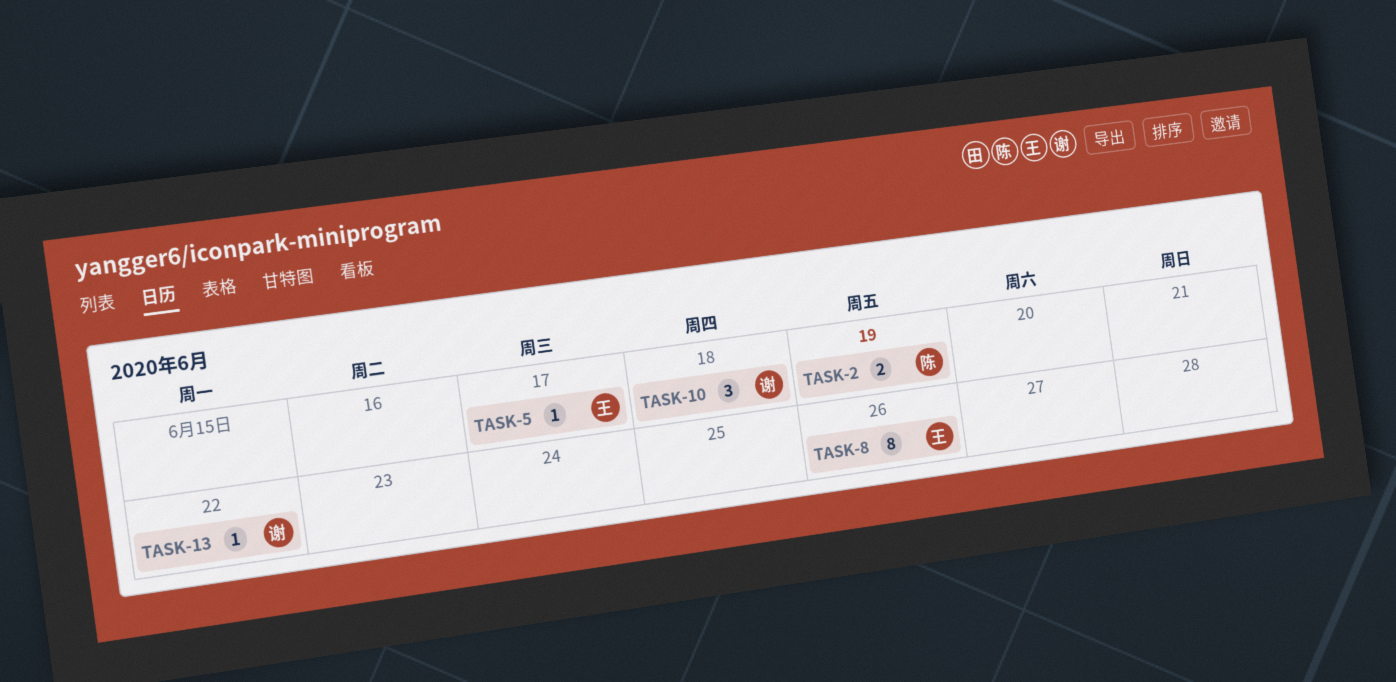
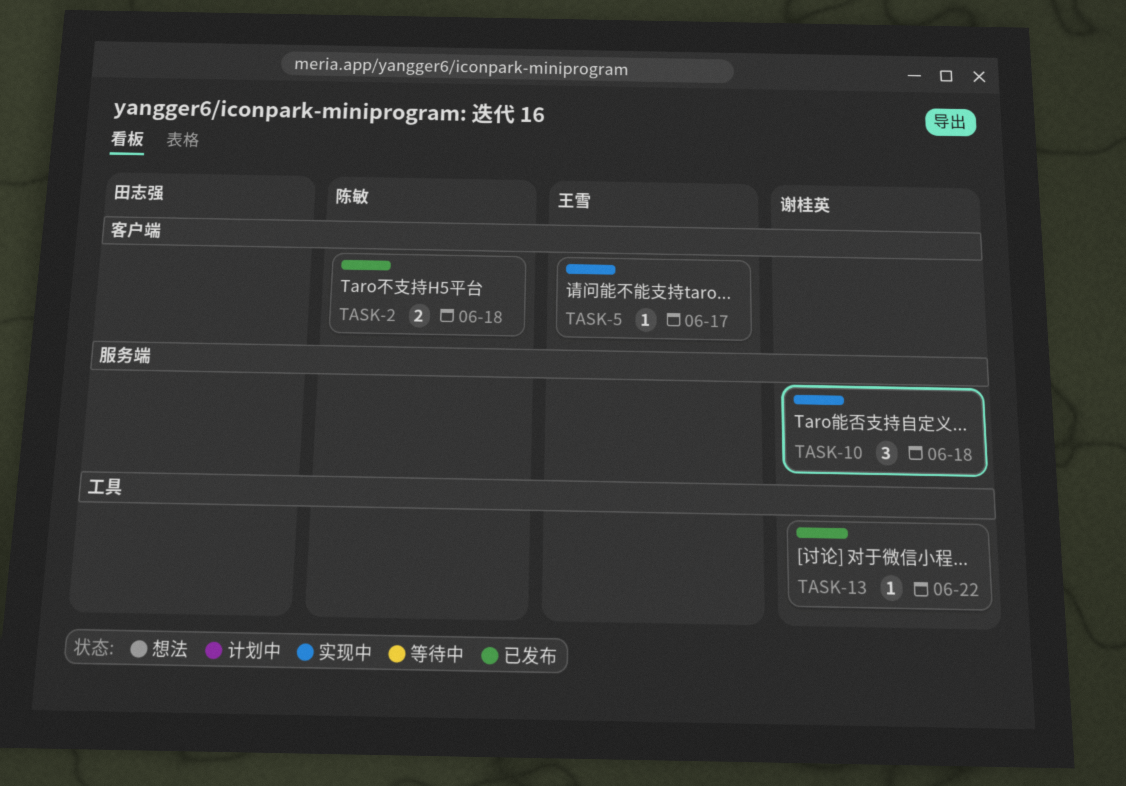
TASK-2, due: Jun 19 -> Jun 18
TASK-8: present -> none

